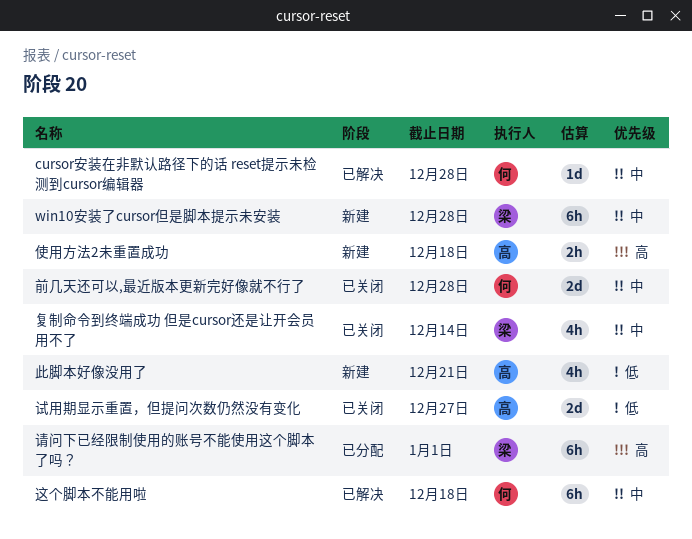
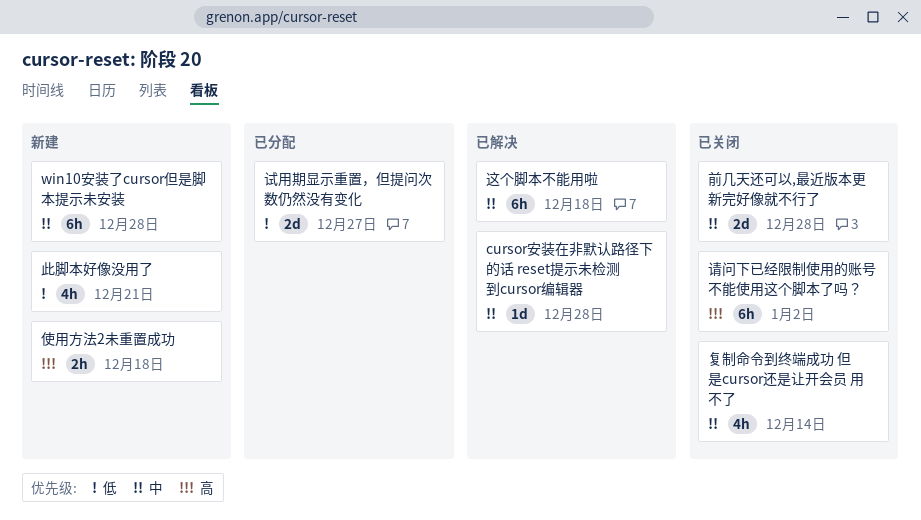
试用期显示重置，但提问次数仍然没有变化, status: 已关闭 -> 已分配
请问下已经限制使用的账号不能使用这个脚本了吗？, status: 已分配 -> 已关闭
请问下已经限制使用的账号不能使用这个脚本了吗？, due: Jan 1 -> Jan 2

